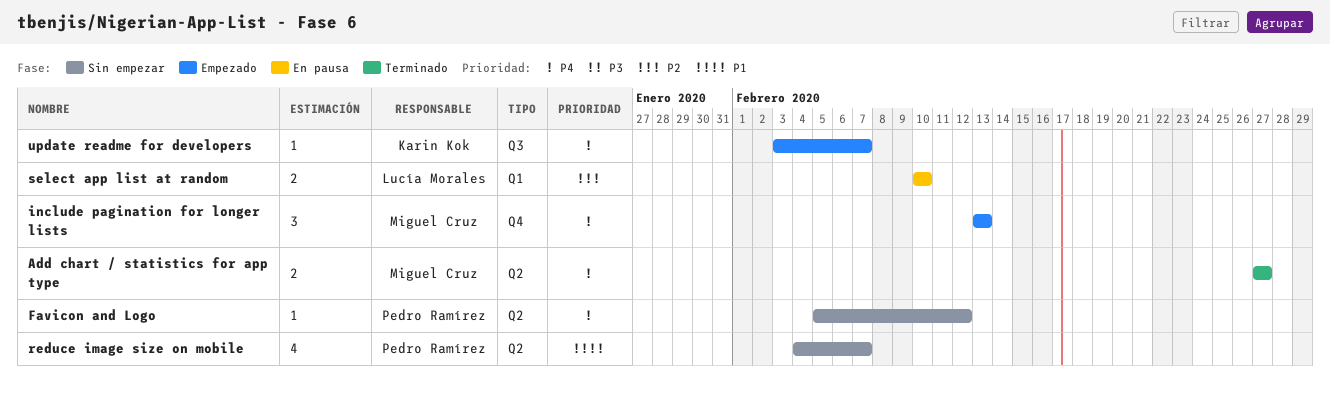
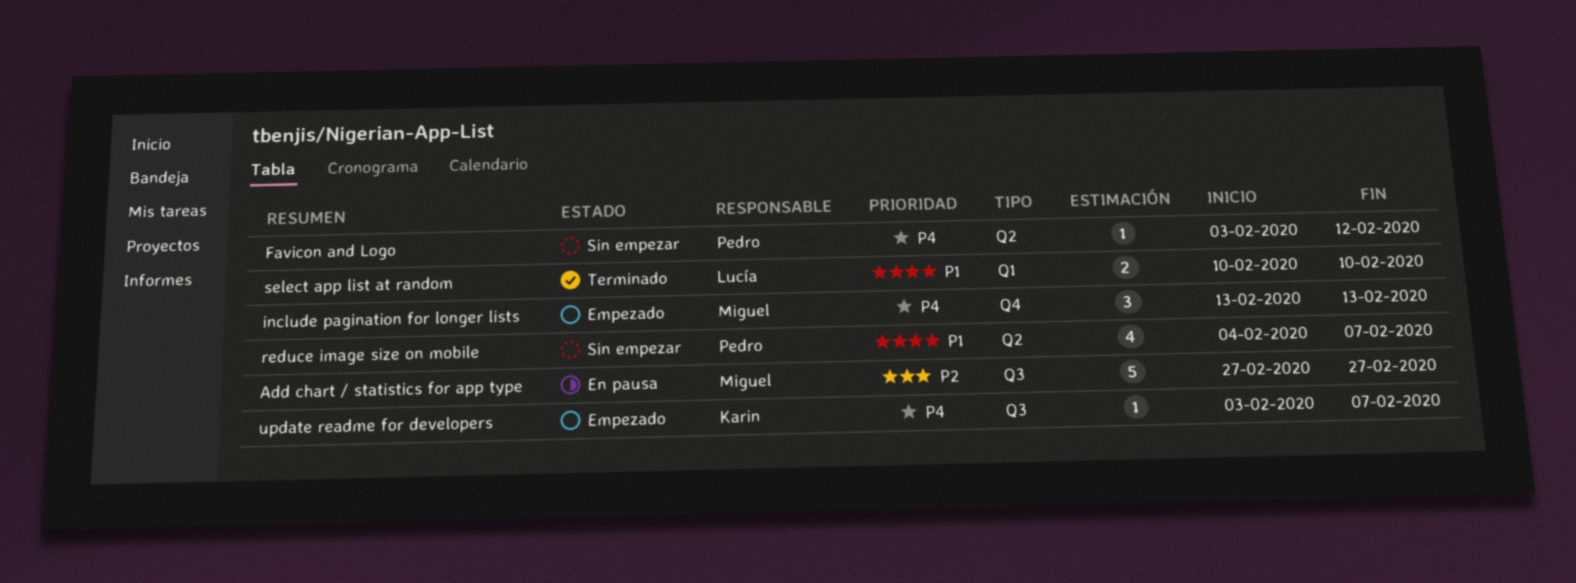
Add chart / statistics for app type, status: Terminado -> En pausa
Add chart / statistics for app type, priority: P4 -> P2
Add chart / statistics for app type, label: Q2 -> Q3
Add chart / statistics for app type, estimate: 2 -> 5
Favicon and Logo, start: Feb 5 -> Feb 3
select app list at random, status: En pausa -> Terminado
select app list at random, priority: P2 -> P1

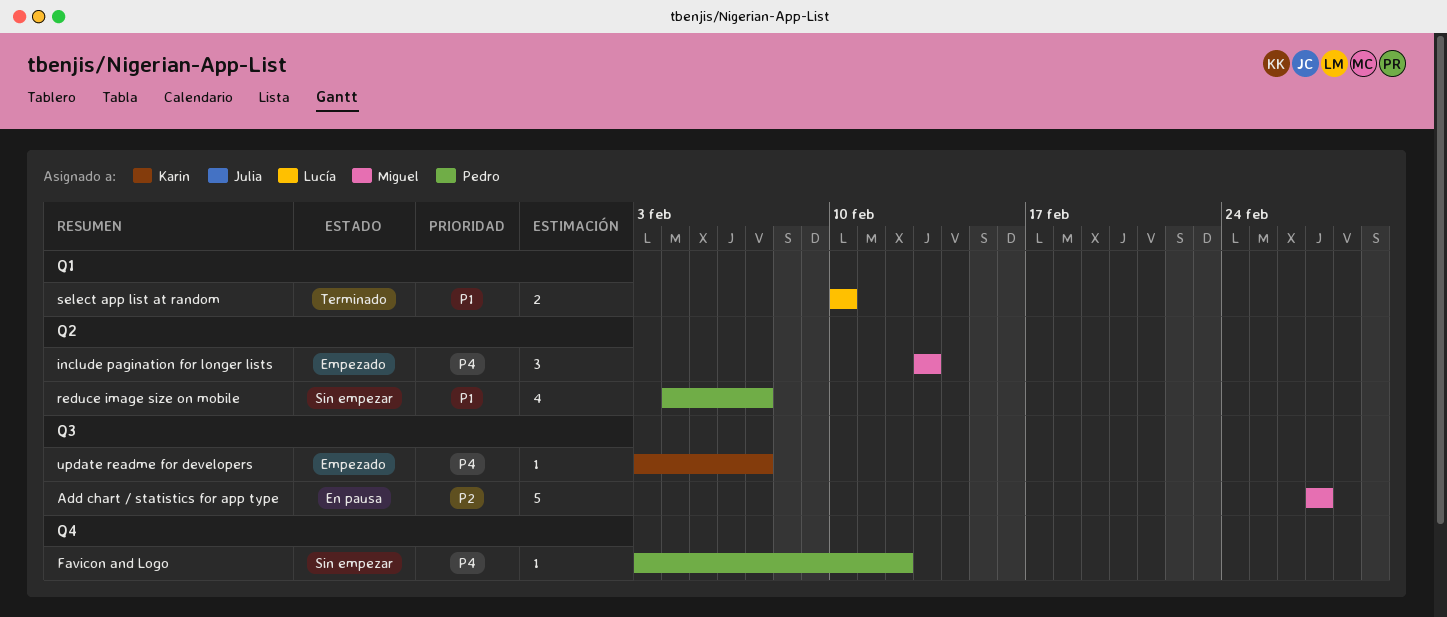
Favicon and Logo, label: Q2 -> Q4
include pagination for longer lists, label: Q4 -> Q2

